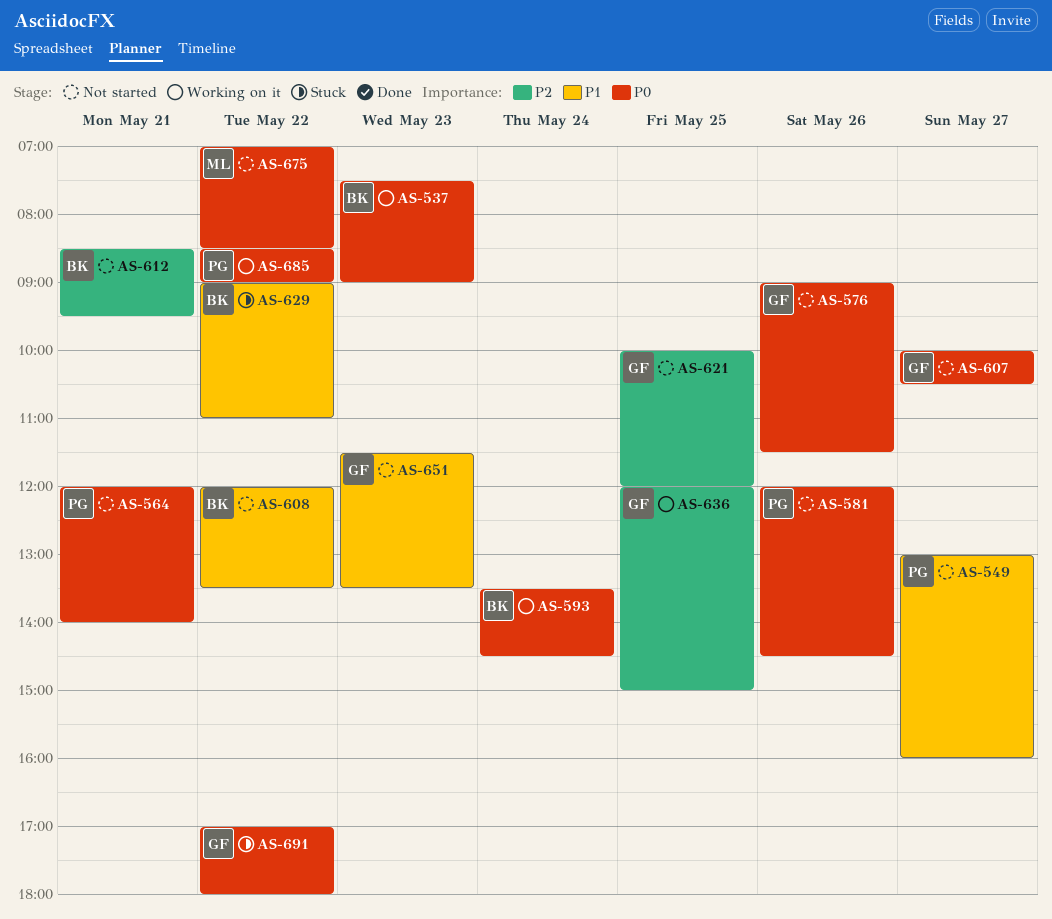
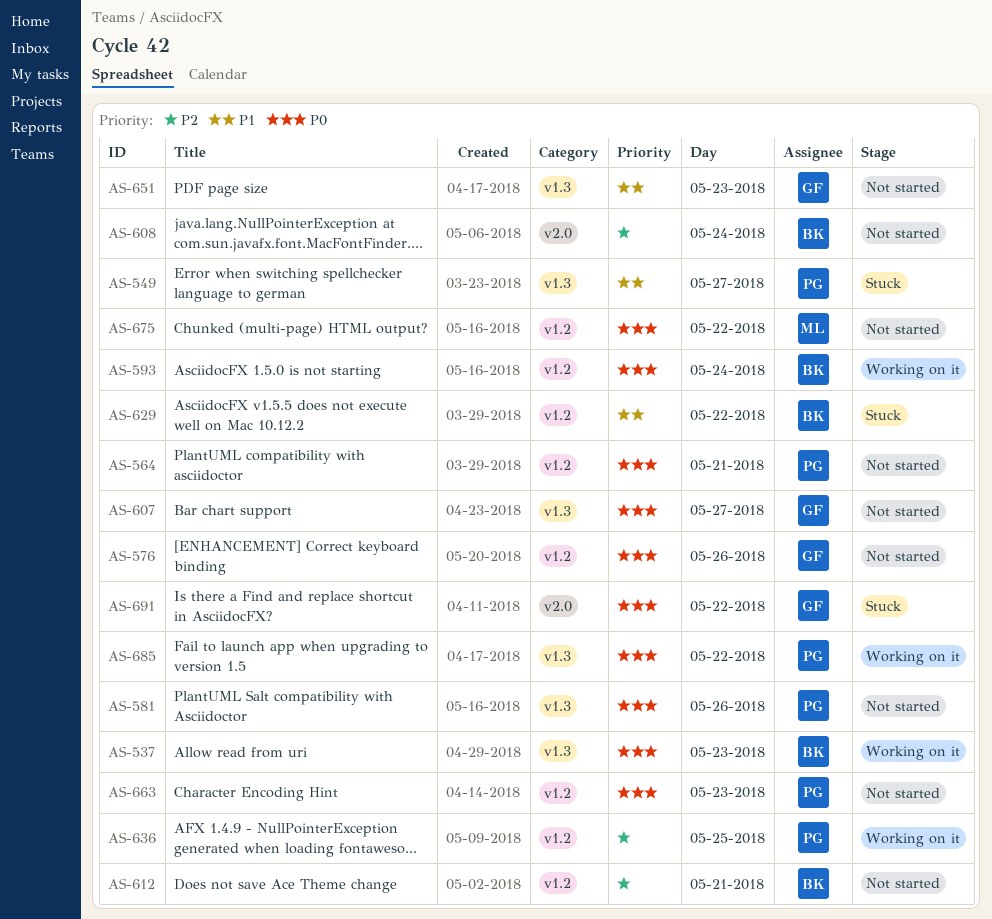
AS-549, status: Not started -> Stuck
AS-608, priority: P1 -> P2
AS-608, day: May 22 -> May 24
AS-621: present -> none
AS-636, owner: GF -> PG
AS-663: none -> present

